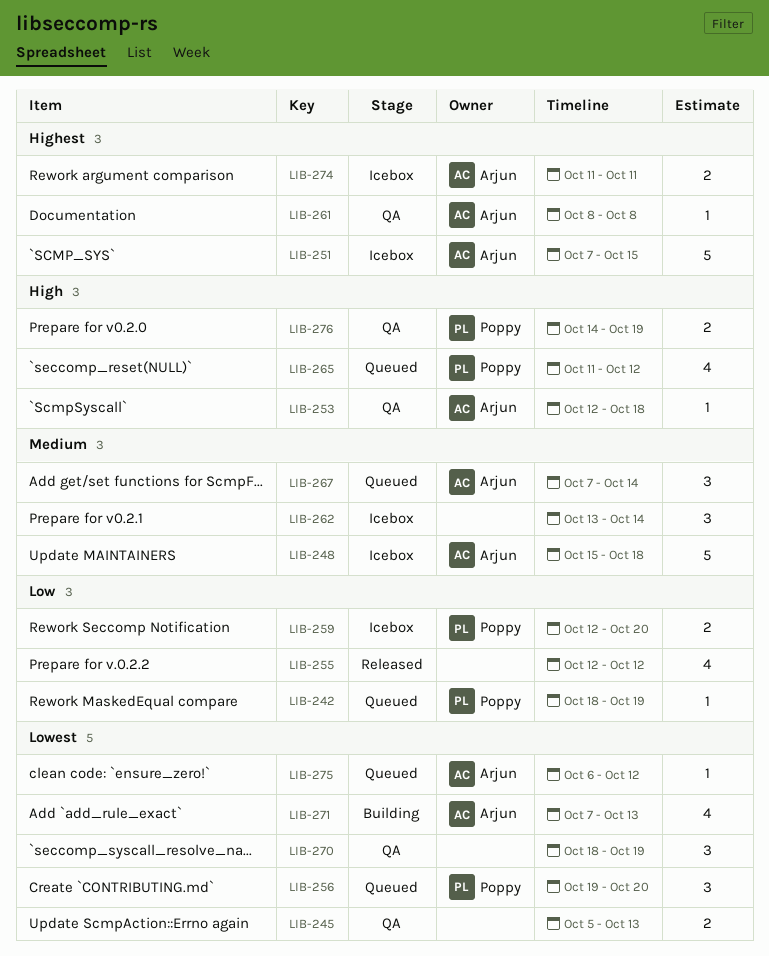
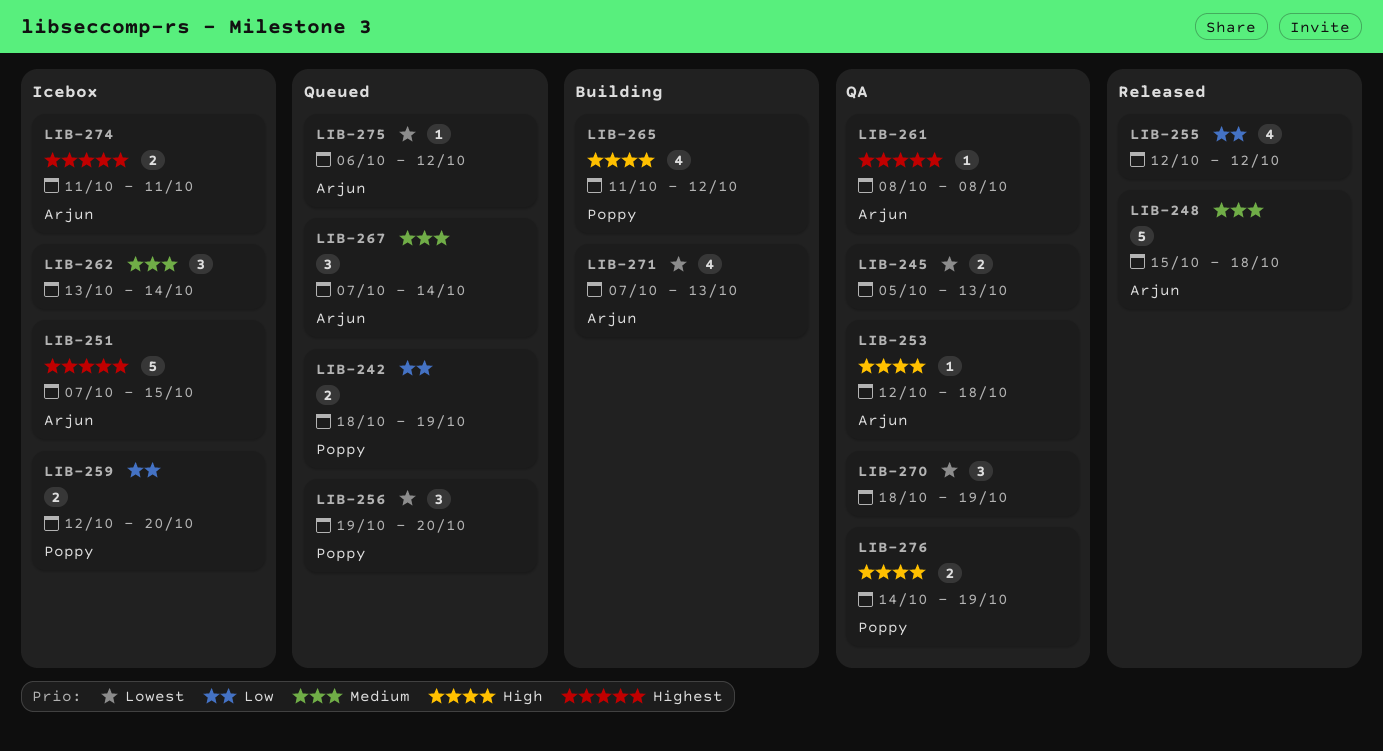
LIB-242, estimate: 1 -> 2
LIB-248, status: Icebox -> Released
LIB-265, status: Queued -> Building

